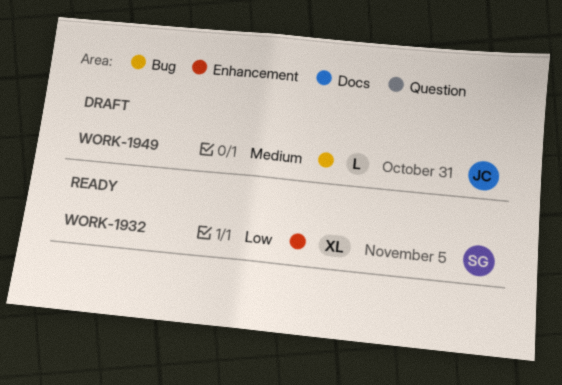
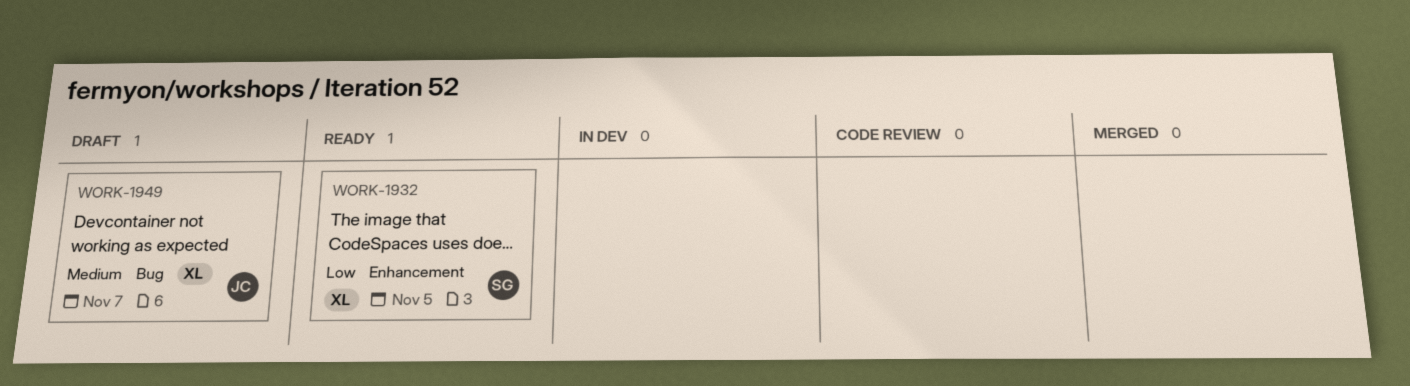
WORK-1949, estimate: L -> XL
WORK-1949, due: Oct 31 -> Nov 7

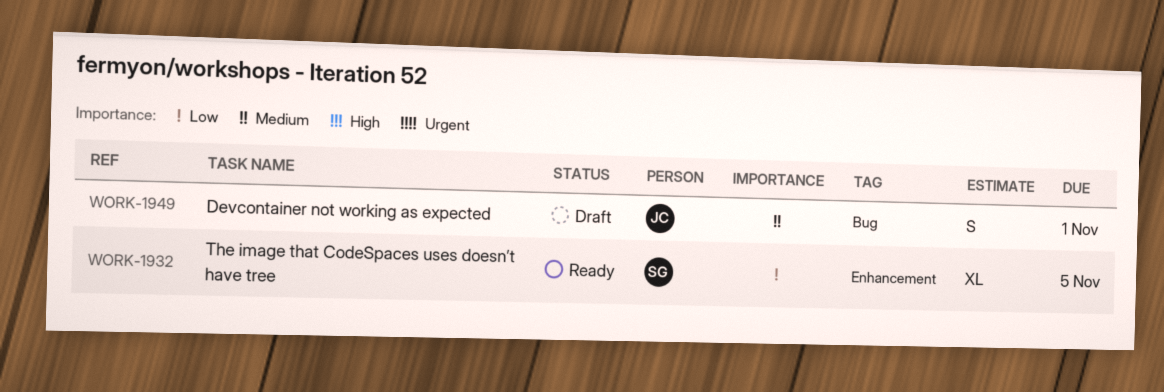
WORK-1949, estimate: XL -> S
WORK-1949, due: Nov 7 -> Nov 1

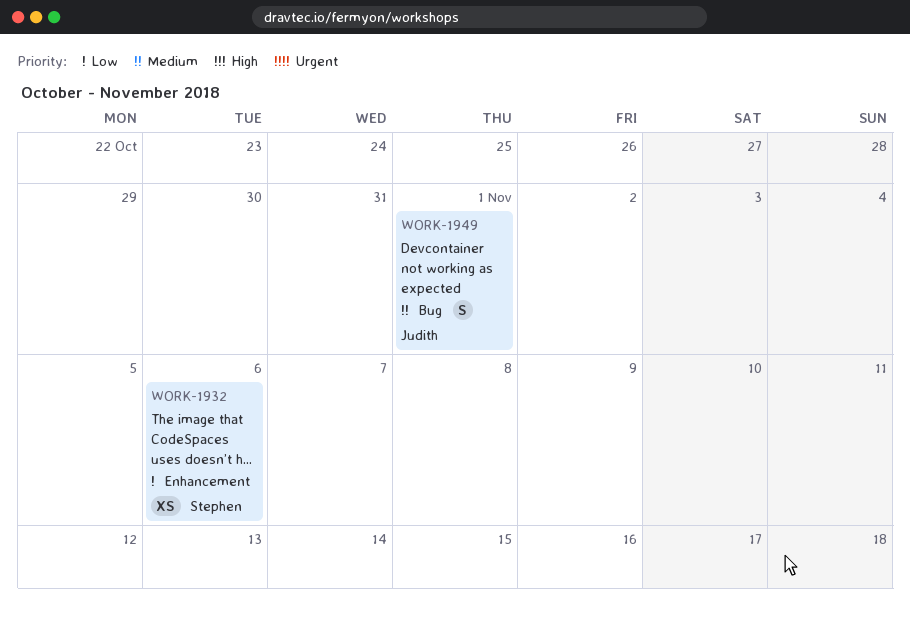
WORK-1932, estimate: XL -> XS
WORK-1932, due: Nov 5 -> Nov 6

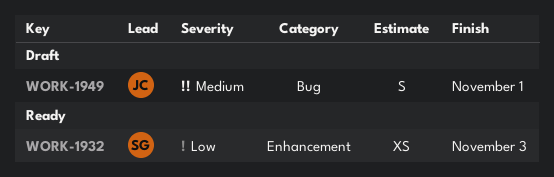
WORK-1932, due: Nov 6 -> Nov 3

